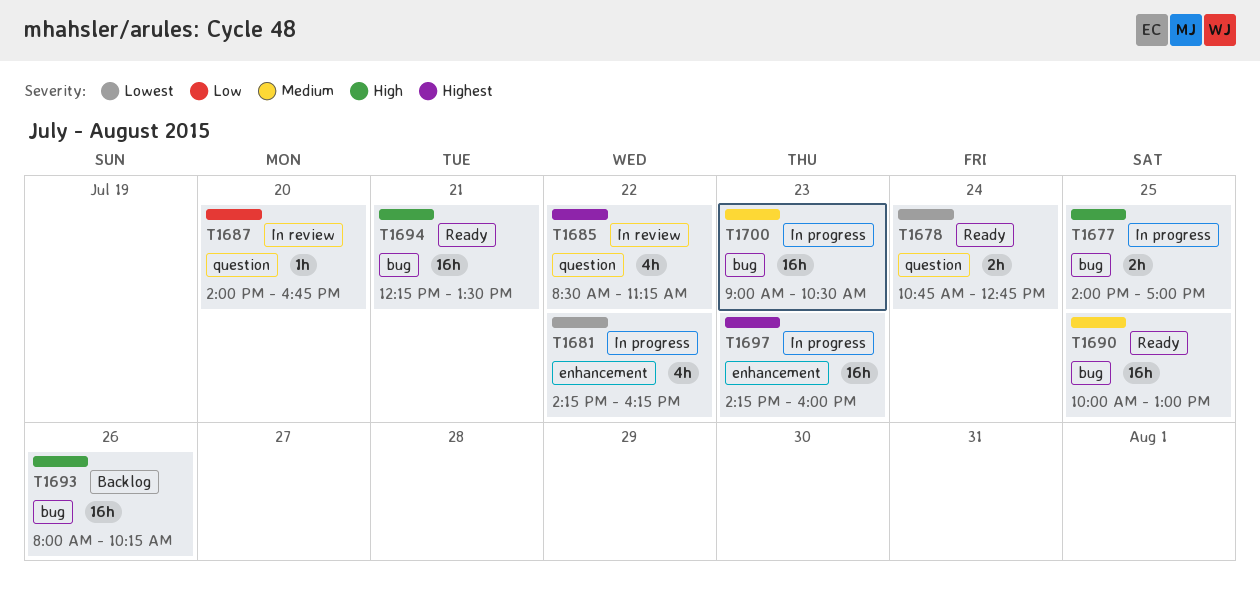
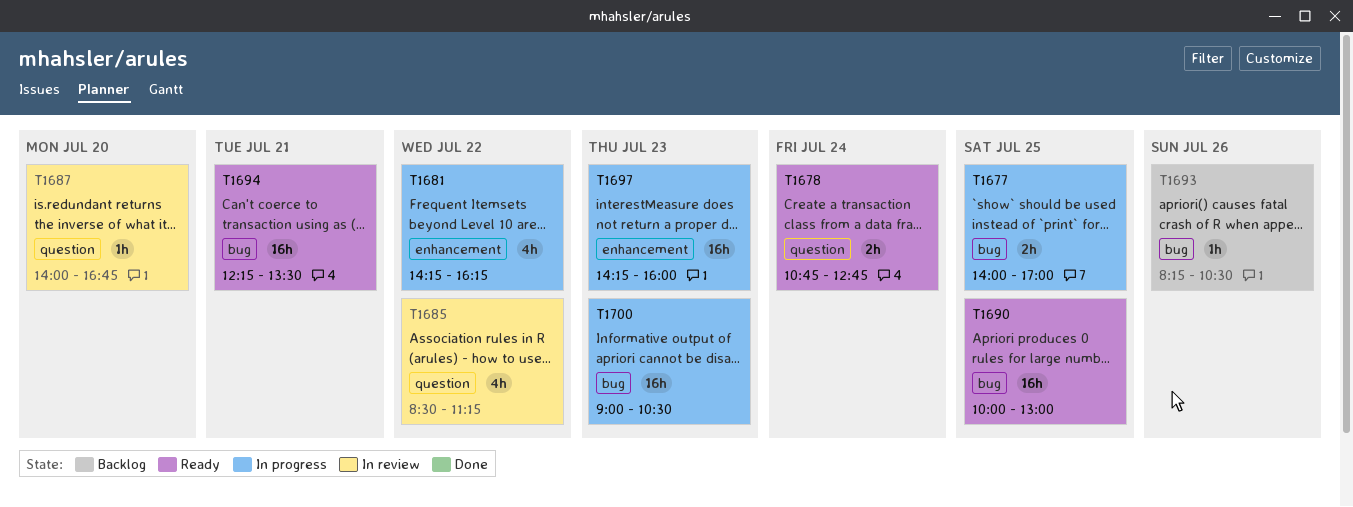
T1693, estimate: 16h -> 1h
T1693, begins: 08:00 -> 08:15
T1693, ends: 10:15 -> 10:30

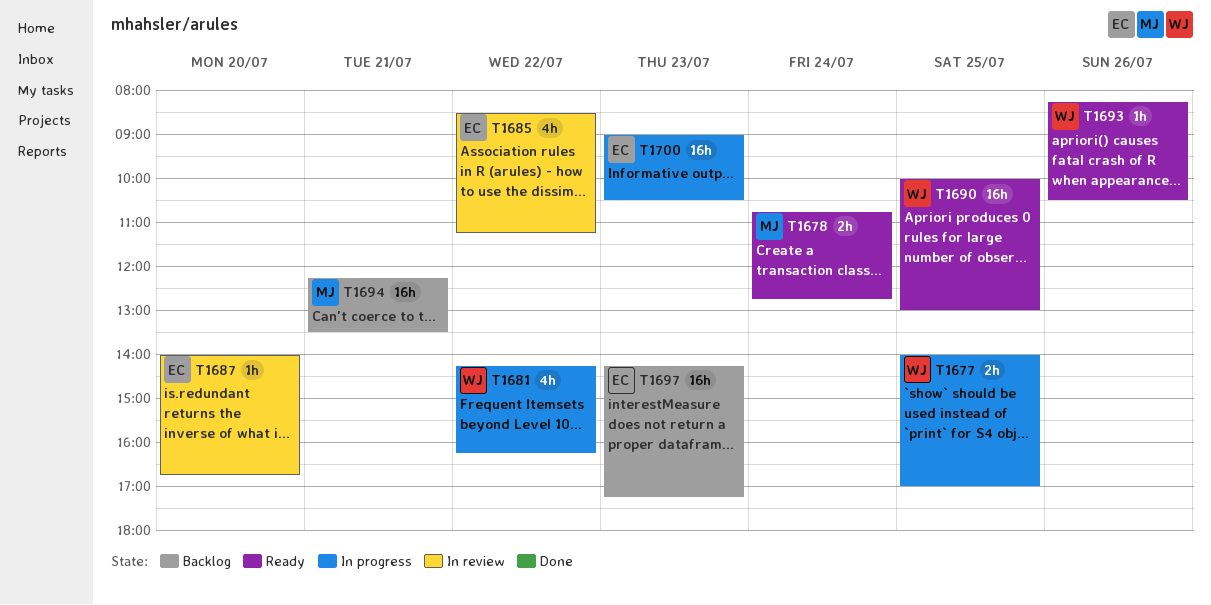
T1693, status: Backlog -> Ready
T1694, status: Ready -> Backlog
T1697, status: In progress -> Backlog
T1697, ends: 16:00 -> 17:15

